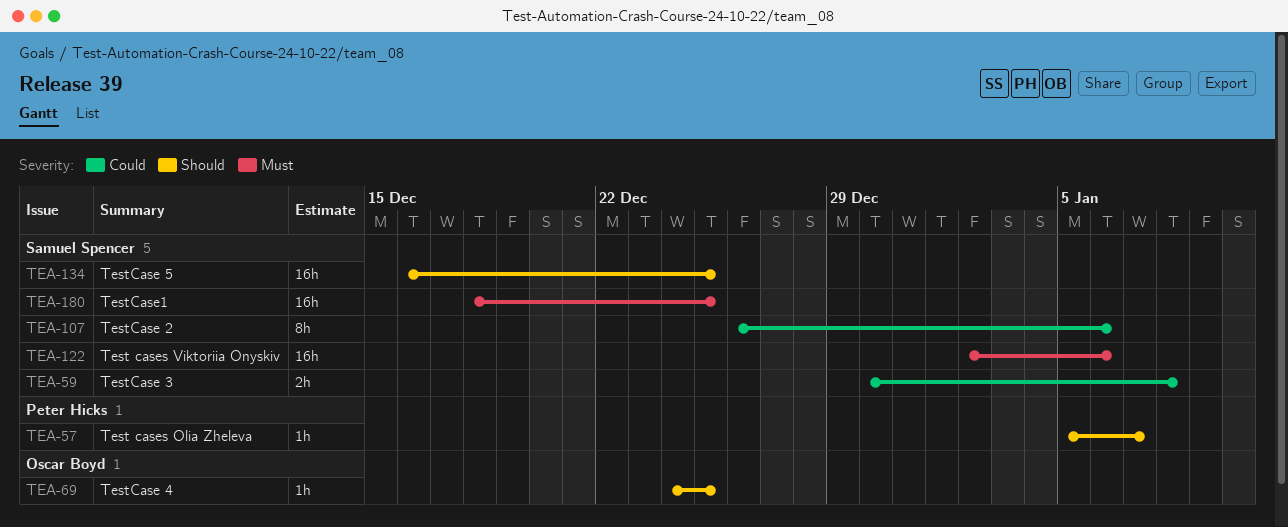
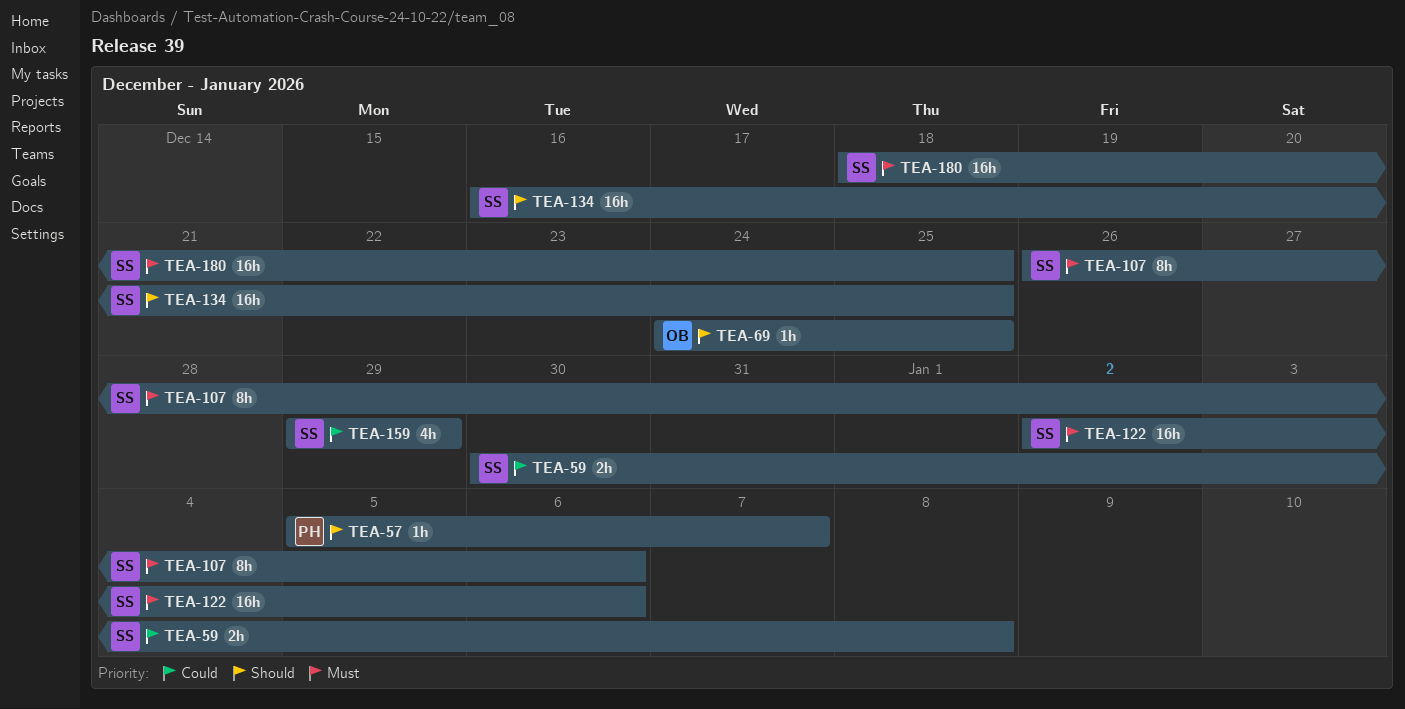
TEA-107, priority: Could -> Must
TEA-159: none -> present

